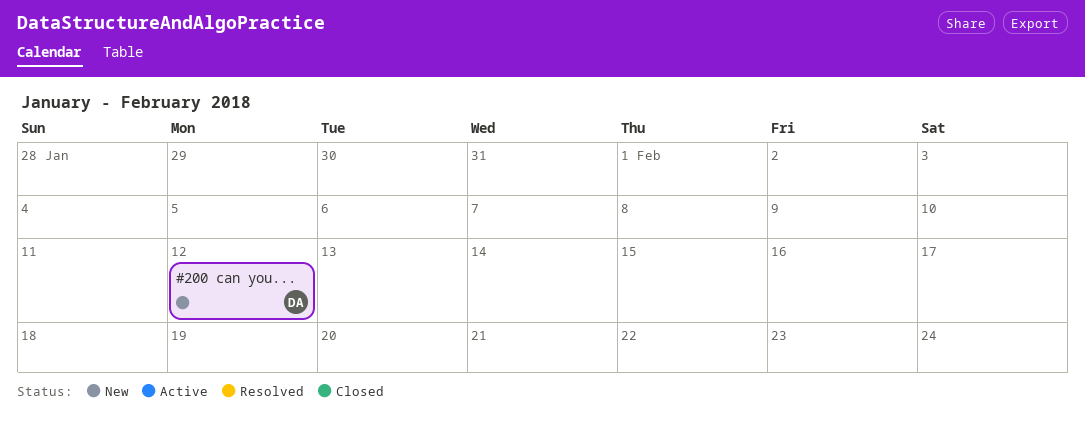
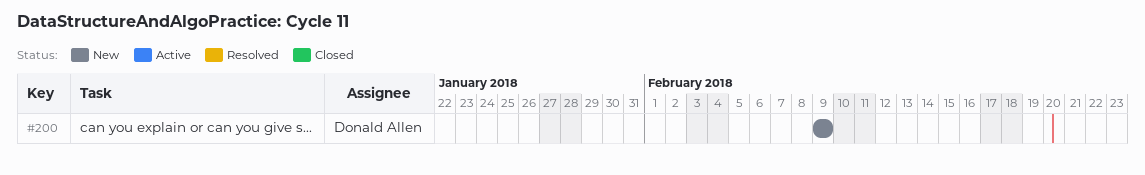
#200, due: Feb 12 -> Feb 9

